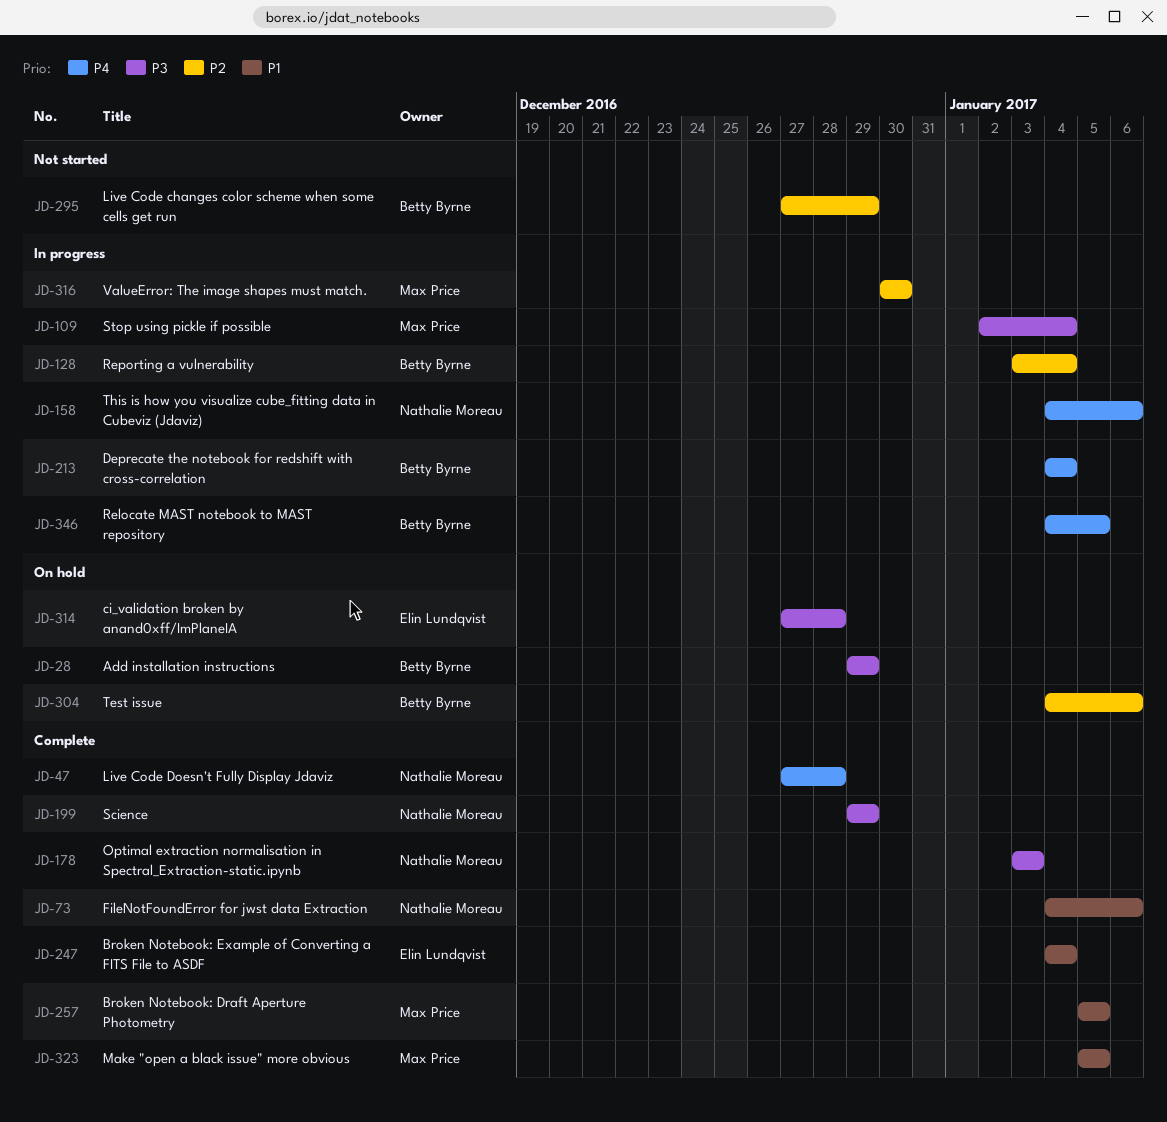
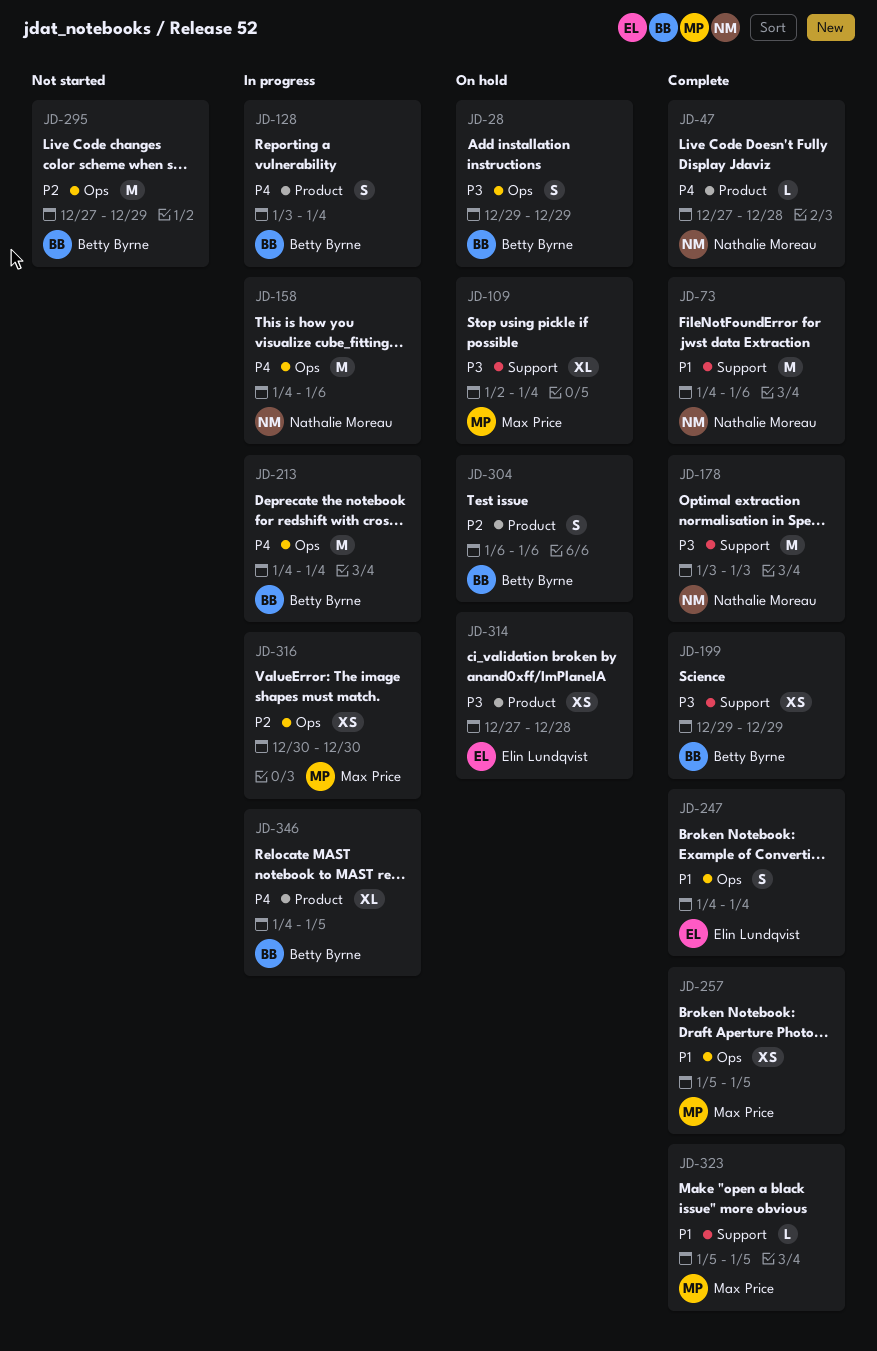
JD-109, status: In progress -> On hold
JD-128, priority: P2 -> P4
JD-199, owner: Nathalie Moreau -> Betty Byrne
JD-304, start: Jan 4 -> Jan 6

